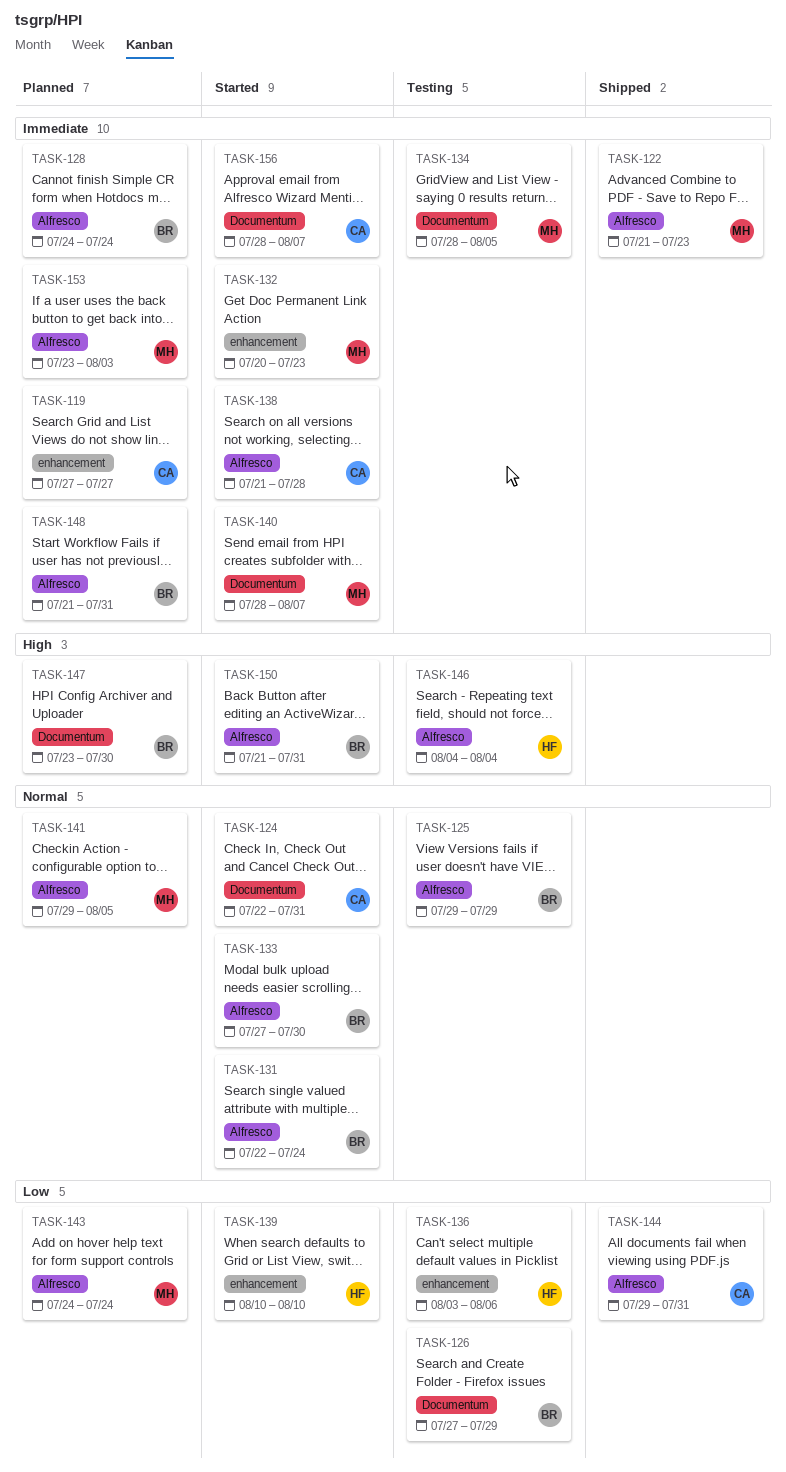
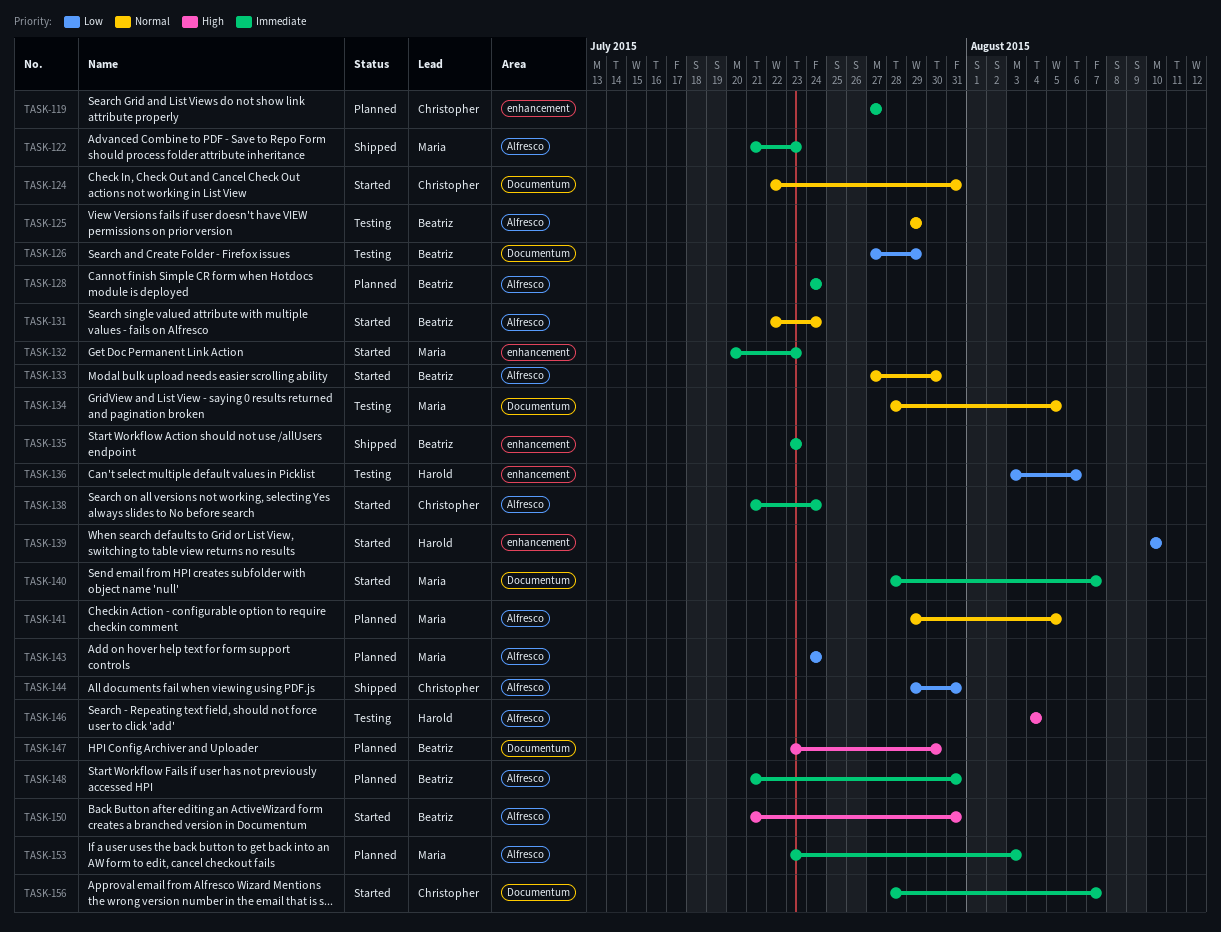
TASK-134, priority: Immediate -> Normal
TASK-135: none -> present
TASK-138, due: Jul 28 -> Jul 24

